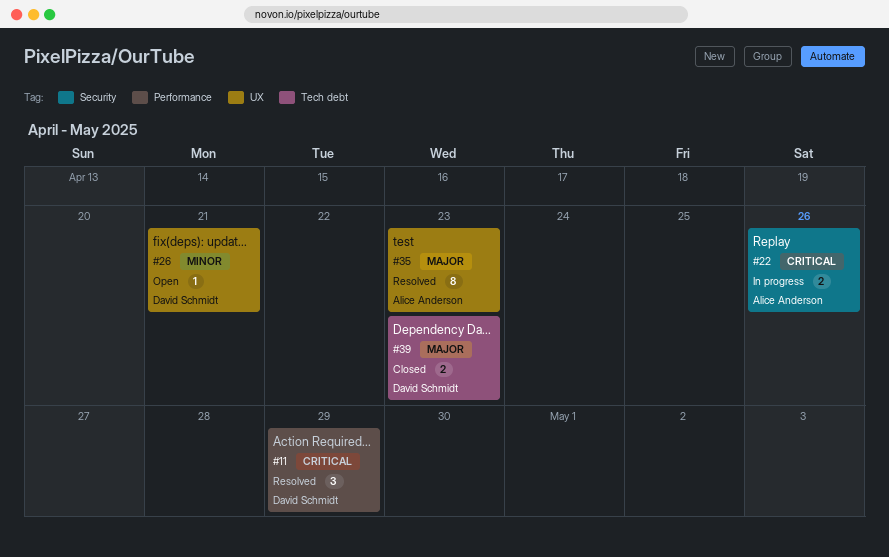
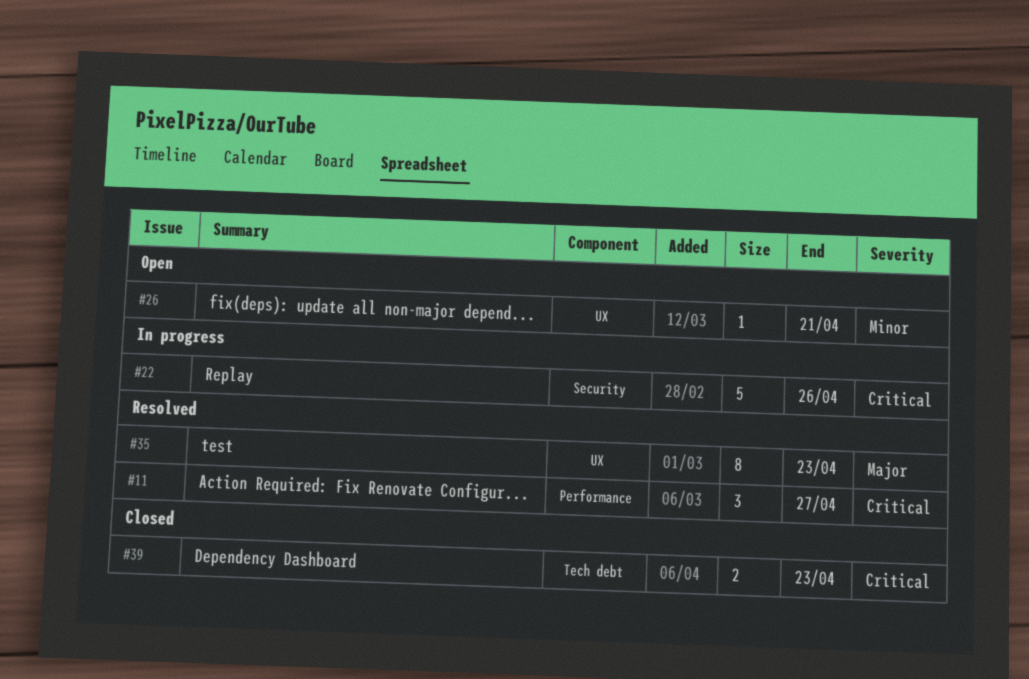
#11, due: Apr 29 -> Apr 27
#22, estimate: 2 -> 5
#39, priority: Major -> Critical

